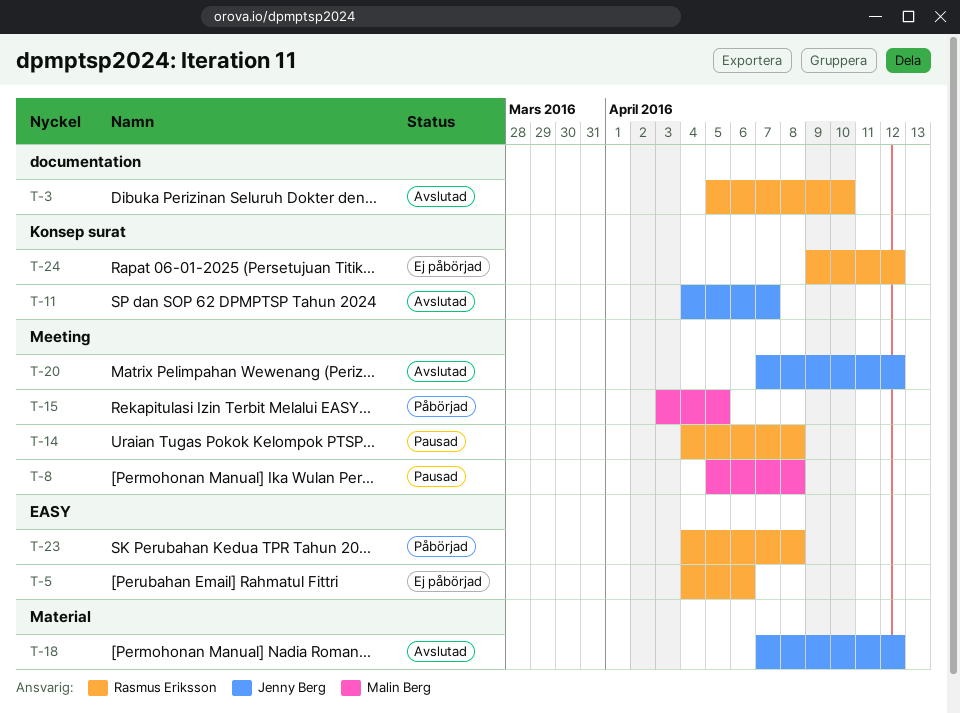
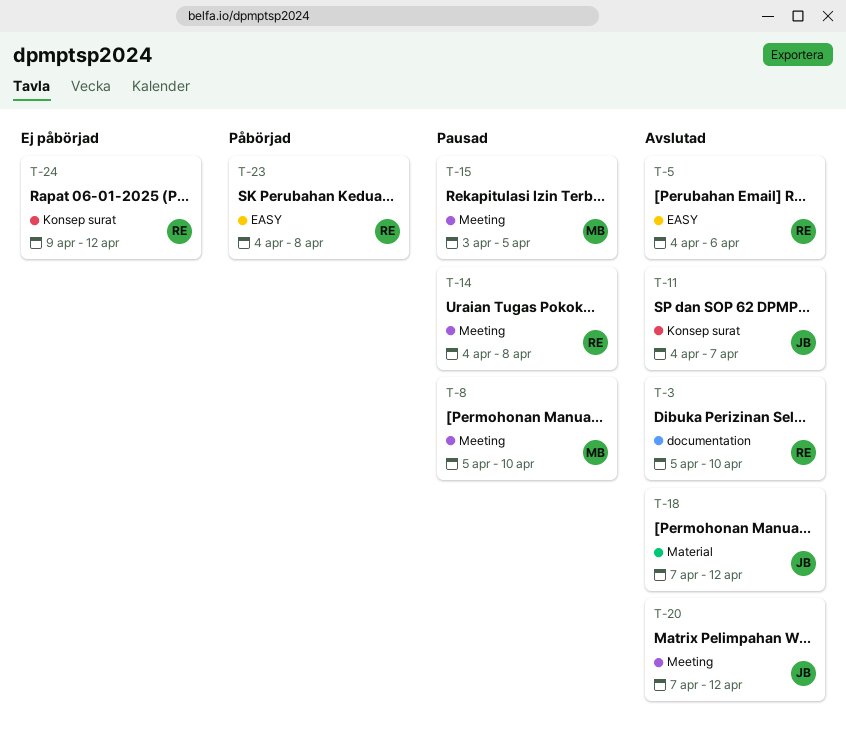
T-5, status: Ej påbörjad -> Avslutad
T-8, due: Apr 8 -> Apr 10
T-15, status: Påbörjad -> Pausad

